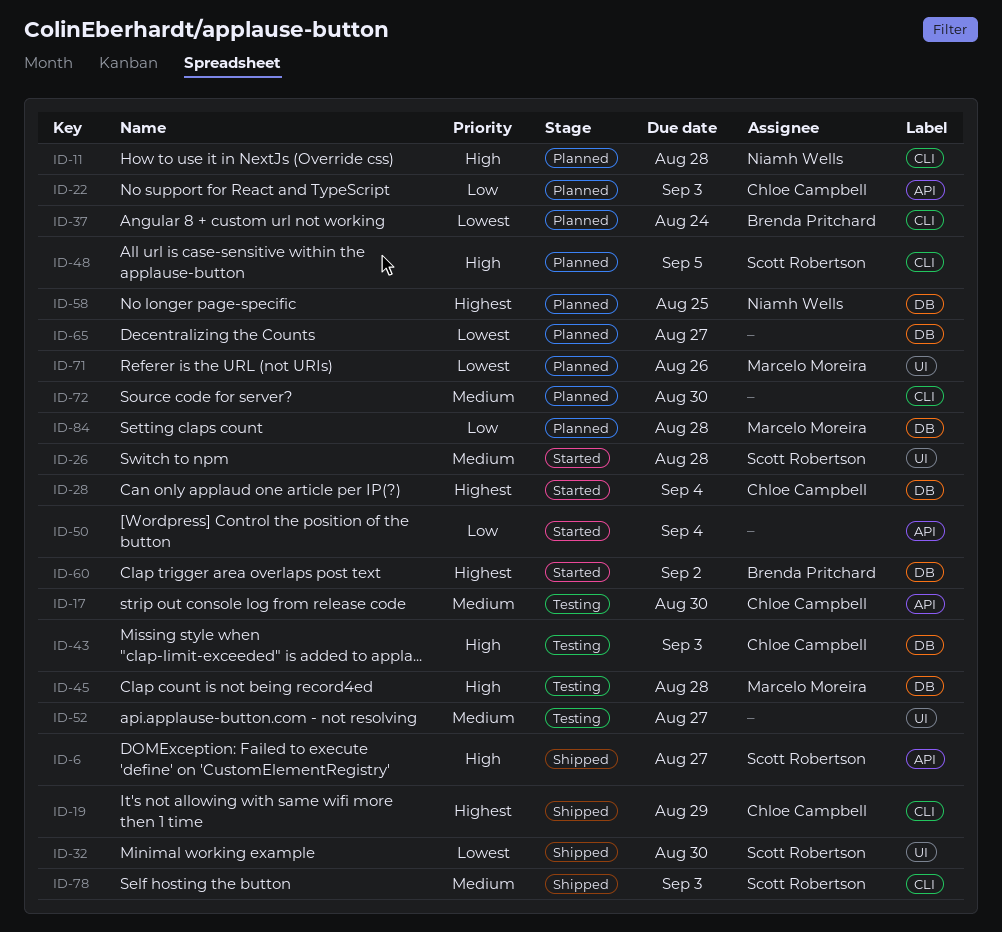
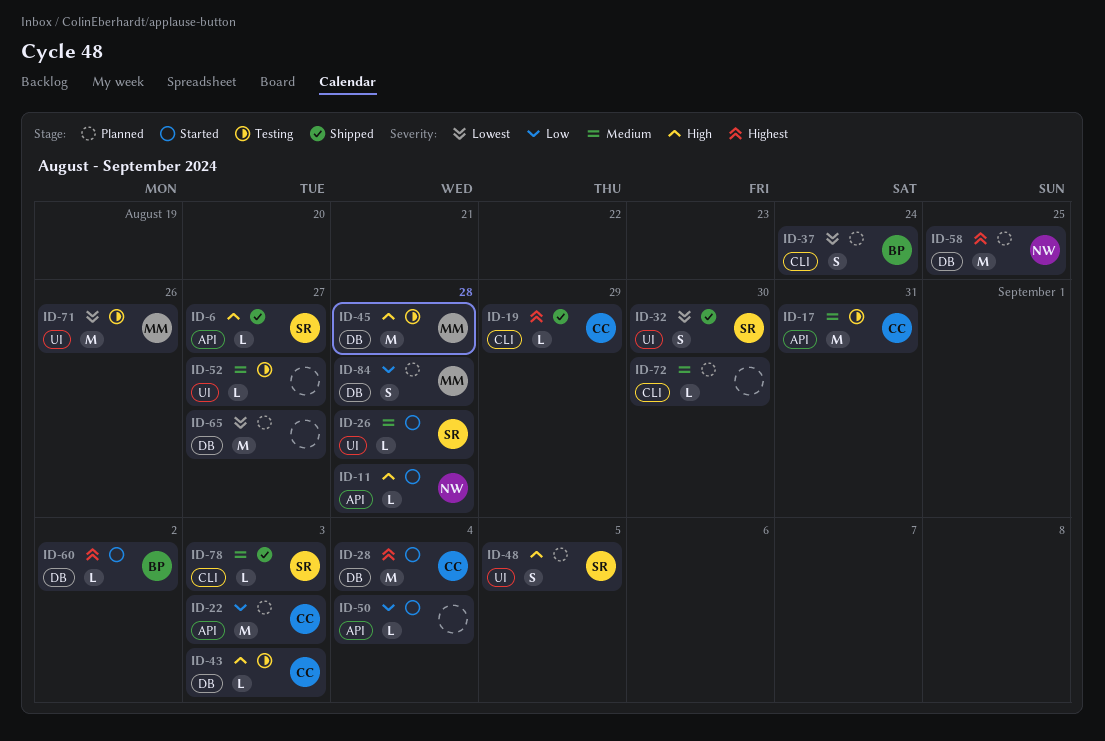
ID-11, status: Planned -> Started
ID-11, label: CLI -> API
ID-17, due: Aug 30 -> Aug 31
ID-48, label: CLI -> UI
ID-71, status: Planned -> Testing

